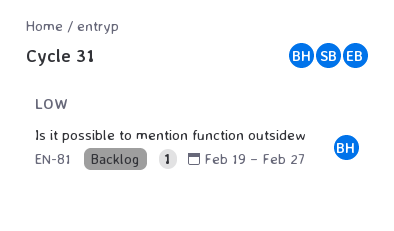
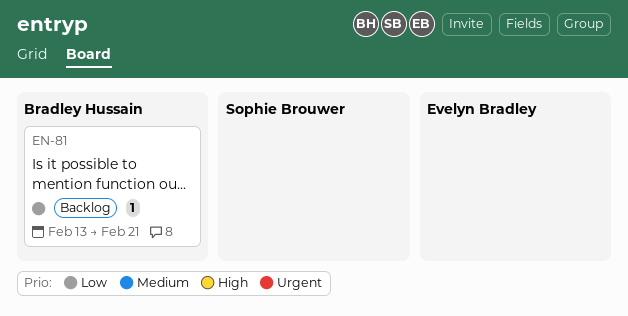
EN-81, start: Feb 19 -> Feb 13
EN-81, due: Feb 27 -> Feb 21

